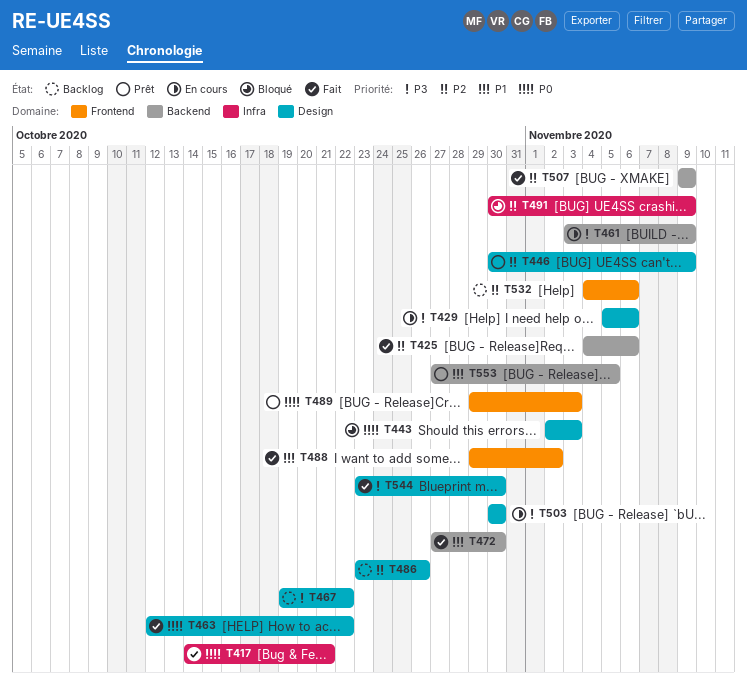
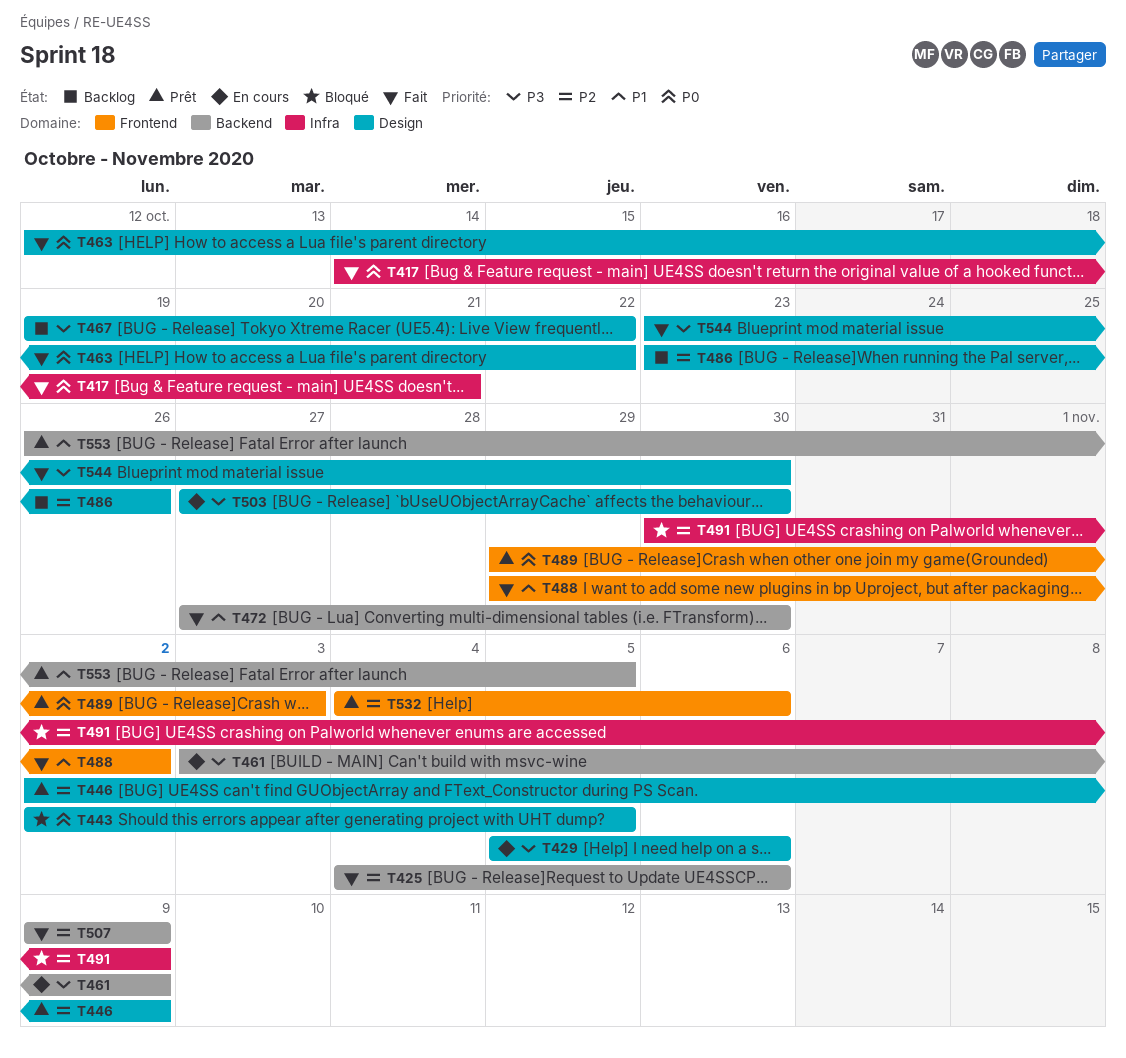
T443, due: Nov 3 -> Nov 5
T446, start: Oct 30 -> Nov 2
T503, start: Oct 30 -> Oct 27
T532, status: Backlog -> Prêt
T553, start: Oct 27 -> Oct 26

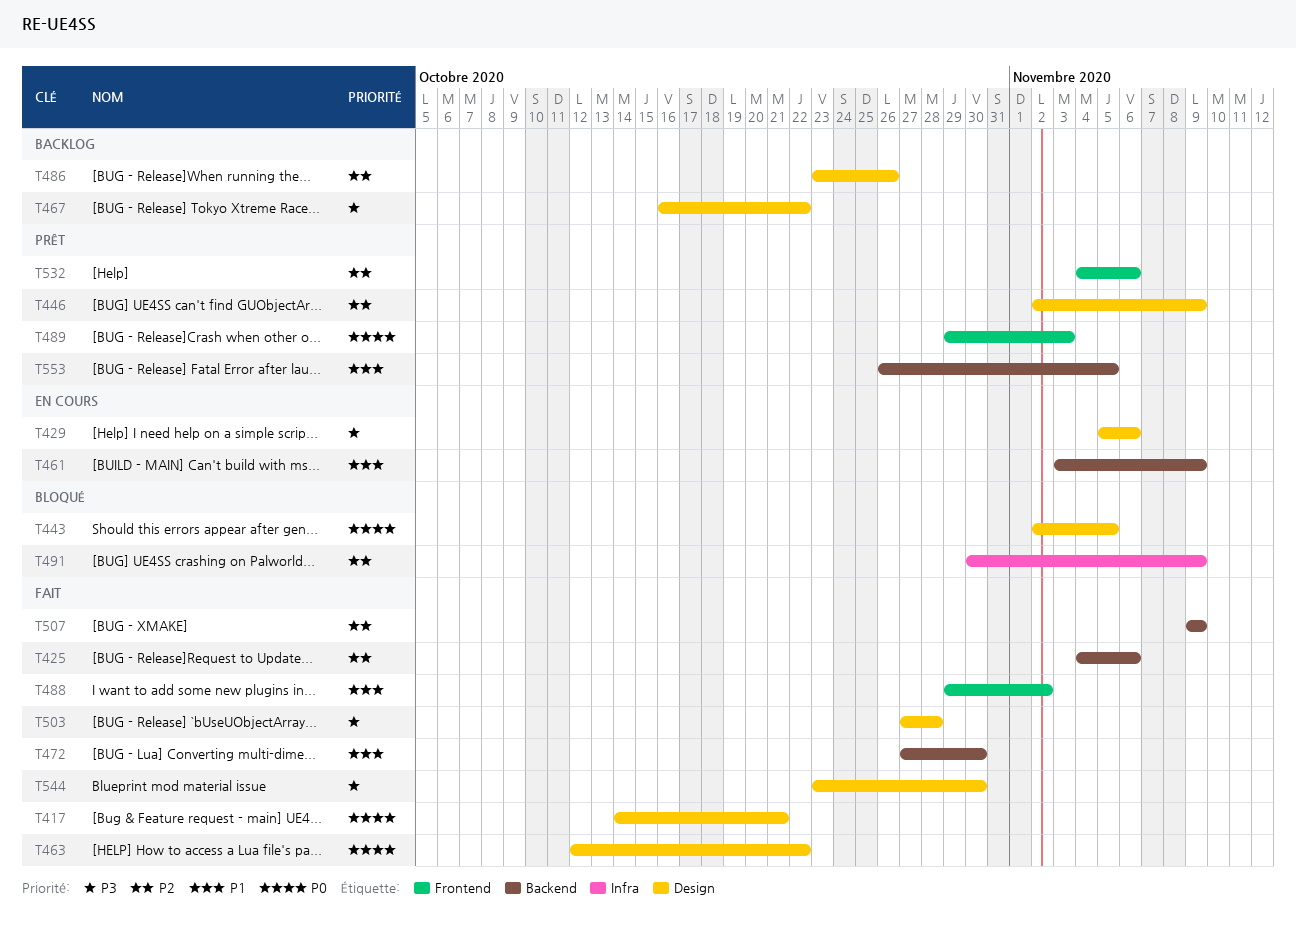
T417, label: Infra -> Design
T461, priority: P3 -> P1
T467, start: Oct 19 -> Oct 16
T503, status: En cours -> Fait
T503, due: Oct 30 -> Oct 28

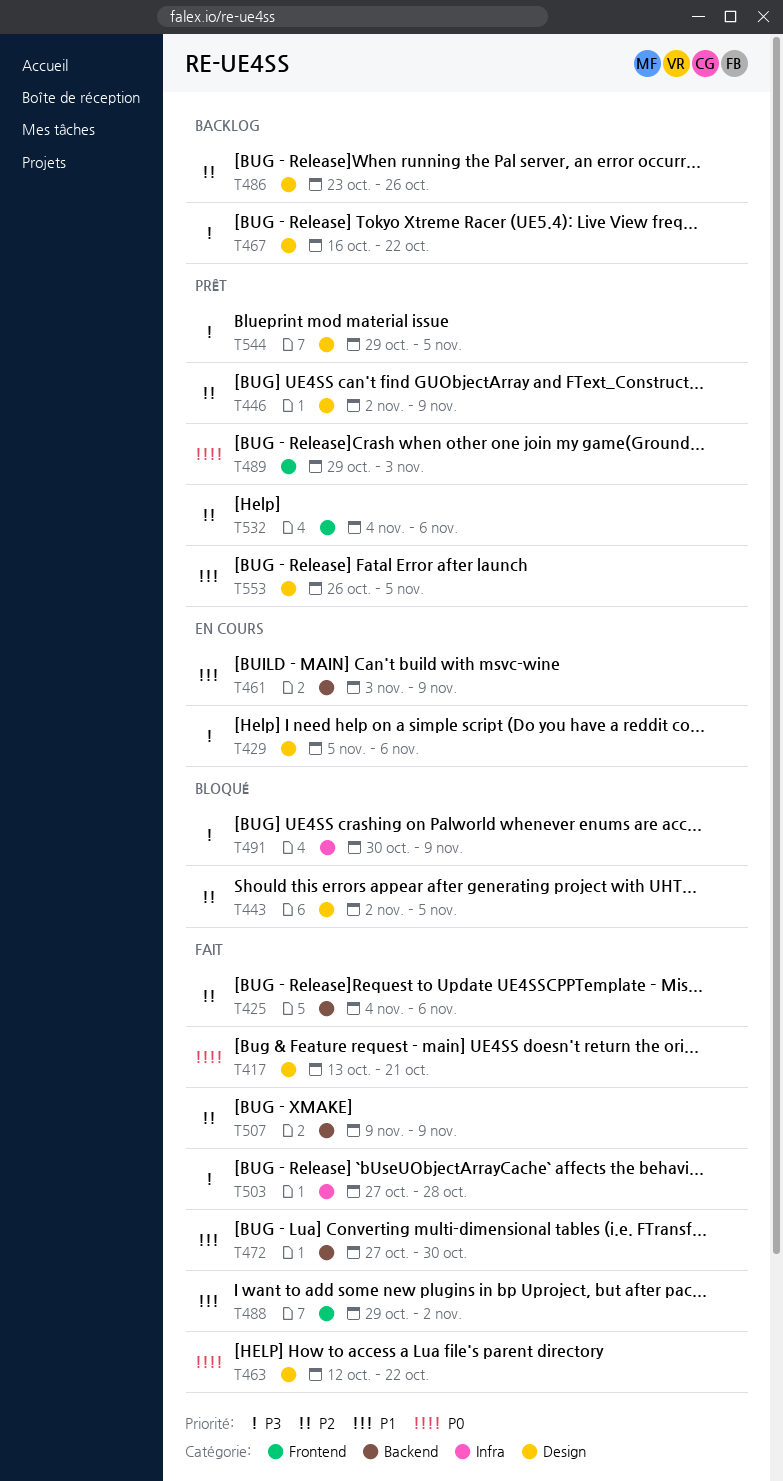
T417, start: Oct 14 -> Oct 13
T443, priority: P0 -> P2
T491, priority: P2 -> P3
T503, label: Design -> Infra
T544, status: Fait -> Prêt
T544, start: Oct 23 -> Oct 29
T544, due: Oct 30 -> Nov 5
T553, label: Backend -> Design

